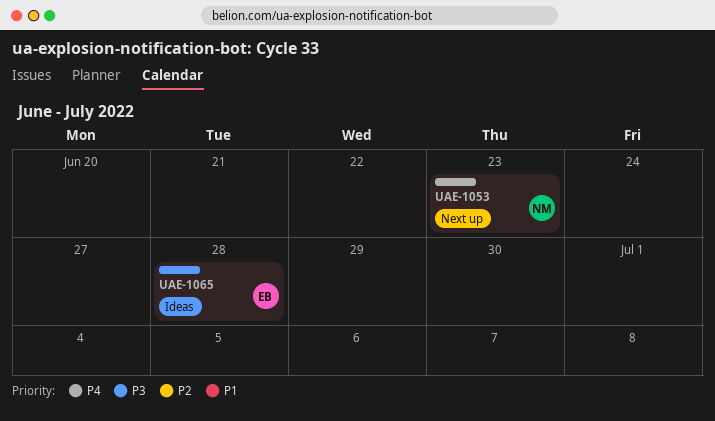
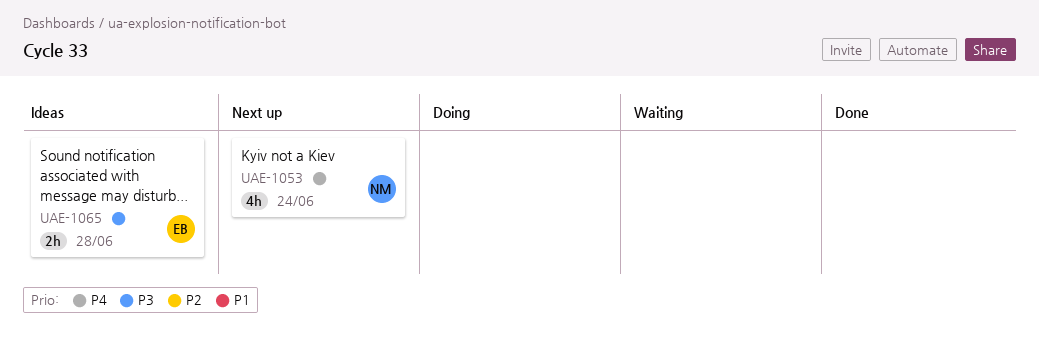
UAE-1053, due: Jun 23 -> Jun 24

